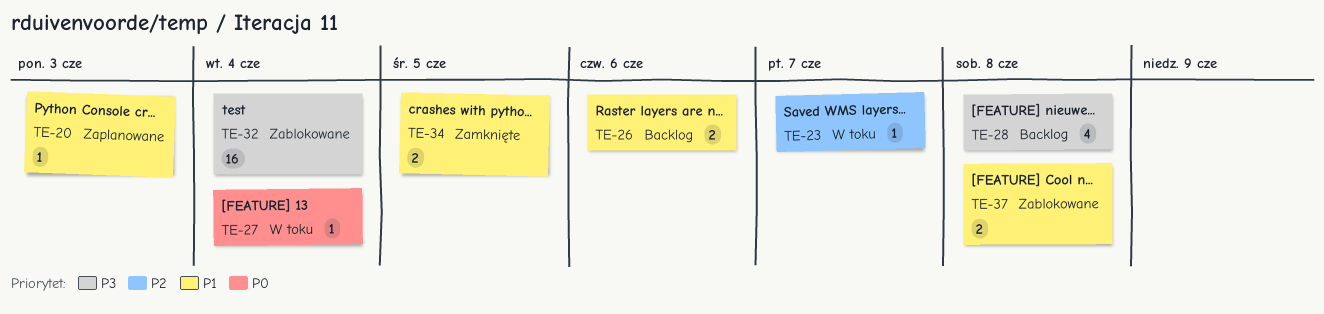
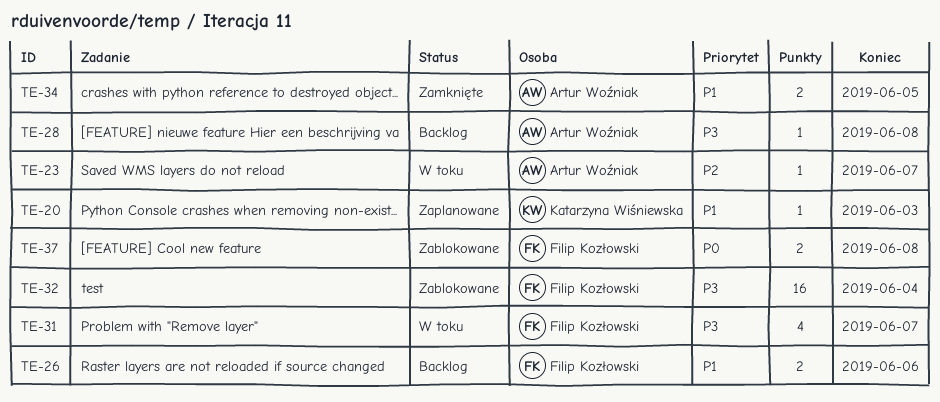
TE-27: present -> none
TE-28, estimate: 4 -> 1
TE-31: none -> present
TE-37, priority: P1 -> P0

